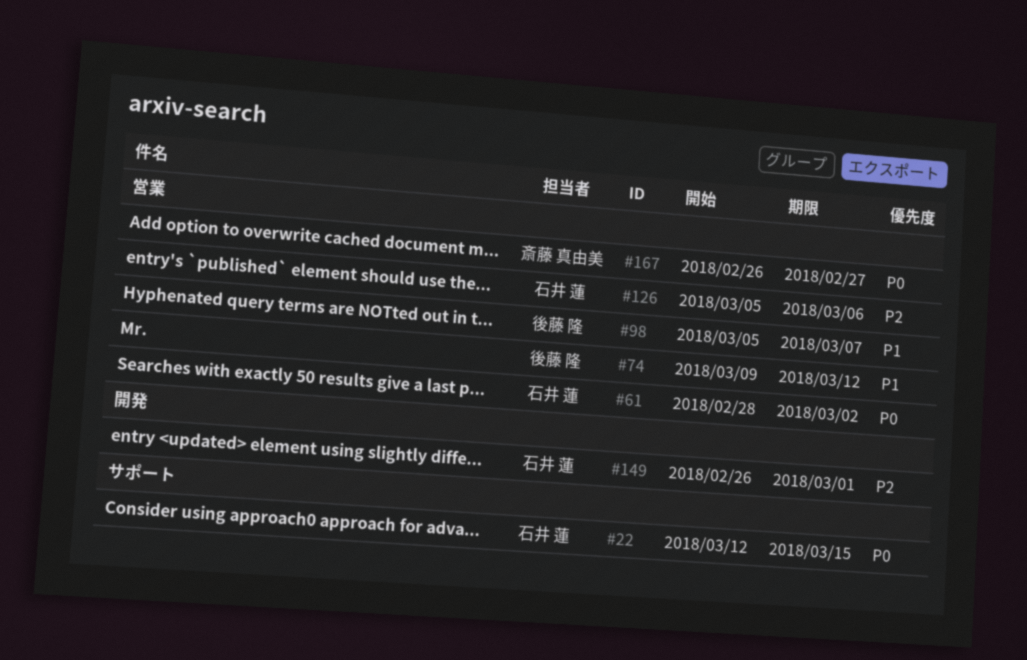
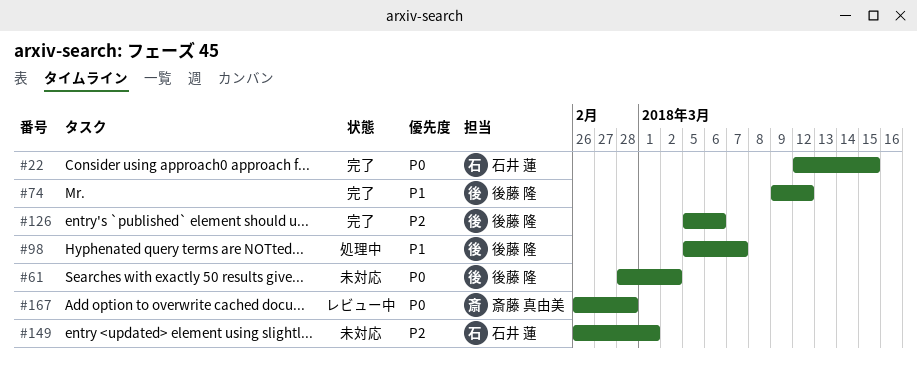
#61, owner: 石井 蓮 -> 後藤 隆
#126, owner: 石井 蓮 -> 後藤 隆
#167, due: Feb 27 -> Feb 28

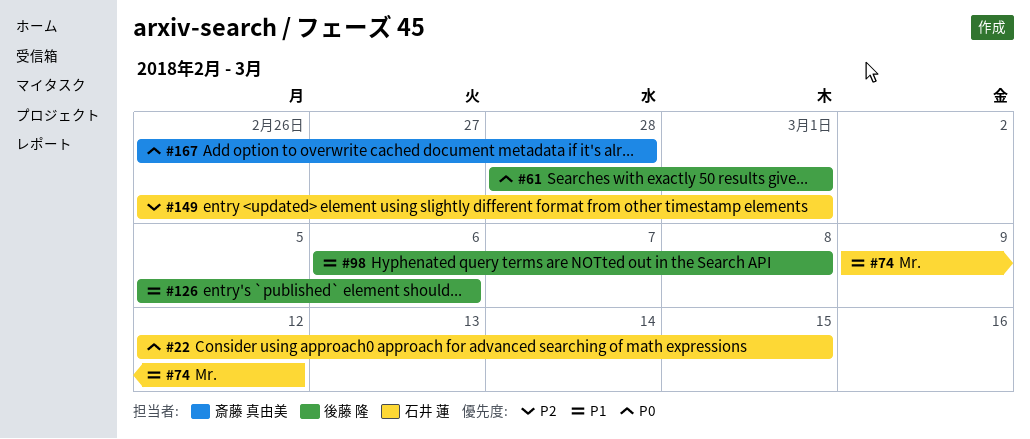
#61, due: Mar 2 -> Mar 1
#74, owner: 後藤 隆 -> 石井 蓮
#98, start: Mar 5 -> Mar 6
#98, due: Mar 7 -> Mar 8
#126, priority: P2 -> P1

